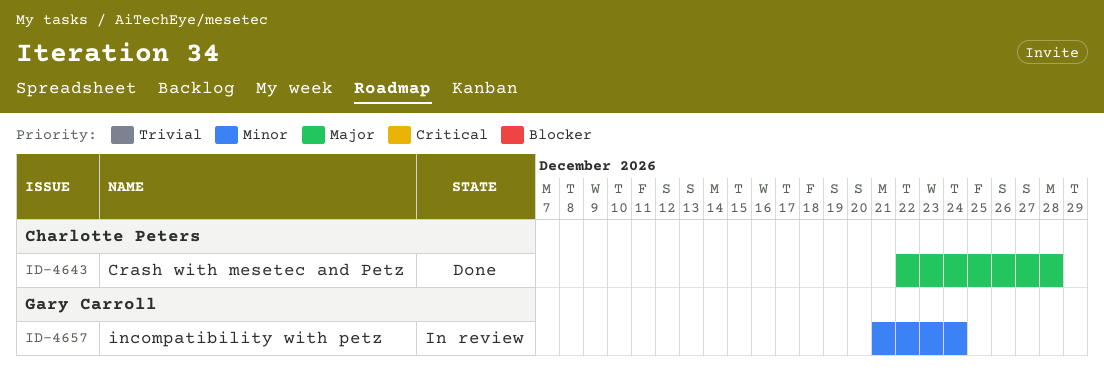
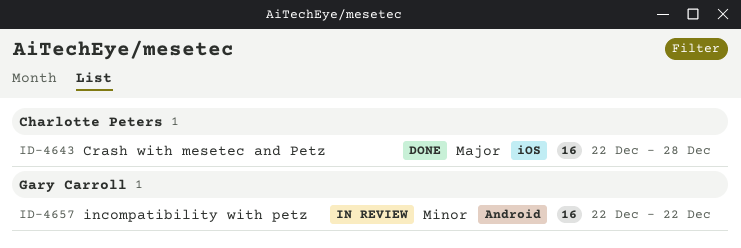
ID-4657, start: Dec 21 -> Dec 22
ID-4657, due: Dec 24 -> Dec 22

